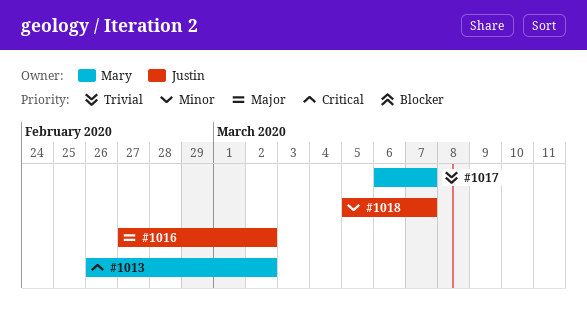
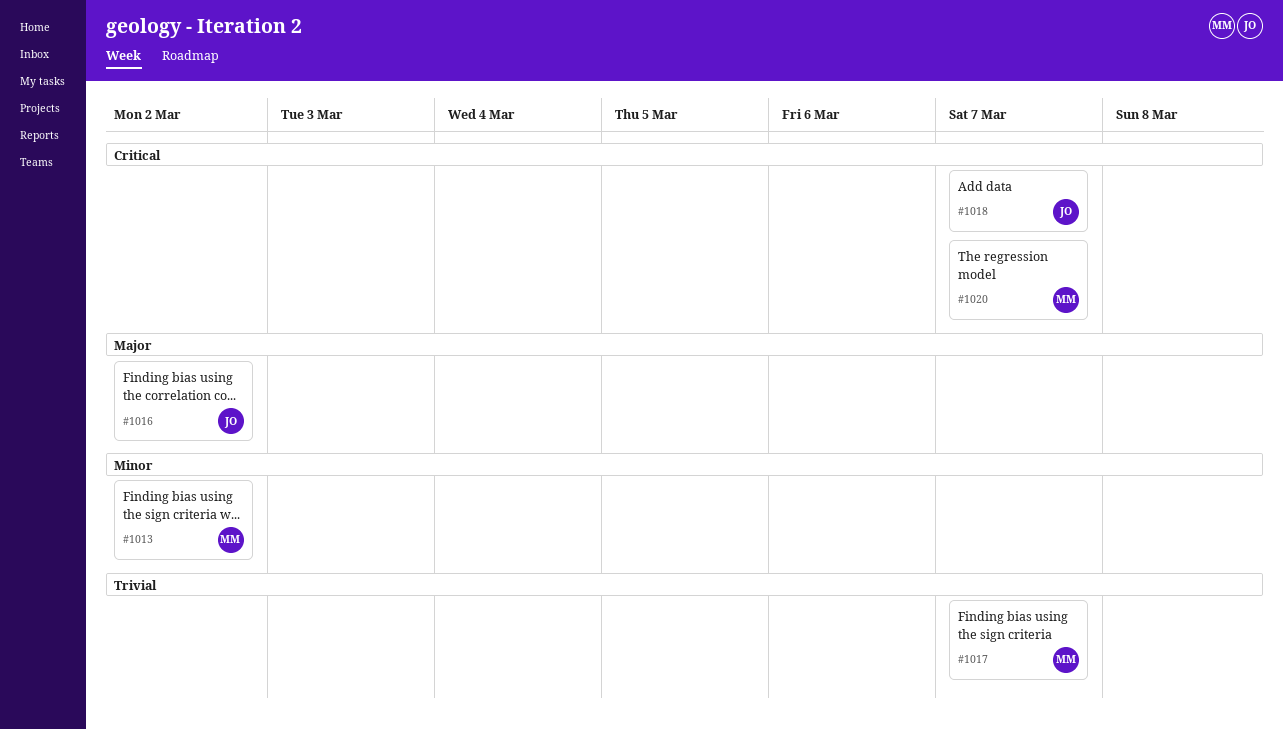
#1013, priority: Critical -> Minor
#1018, priority: Minor -> Critical
#1020: none -> present

